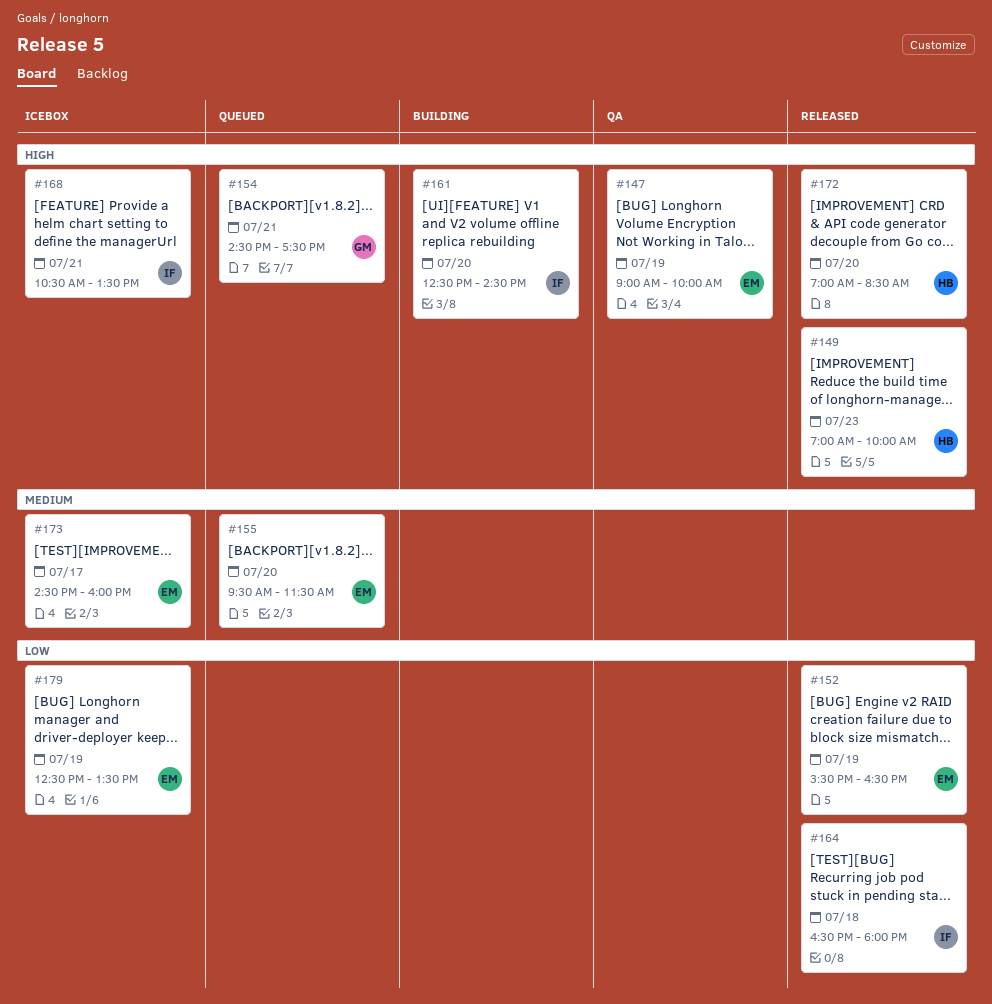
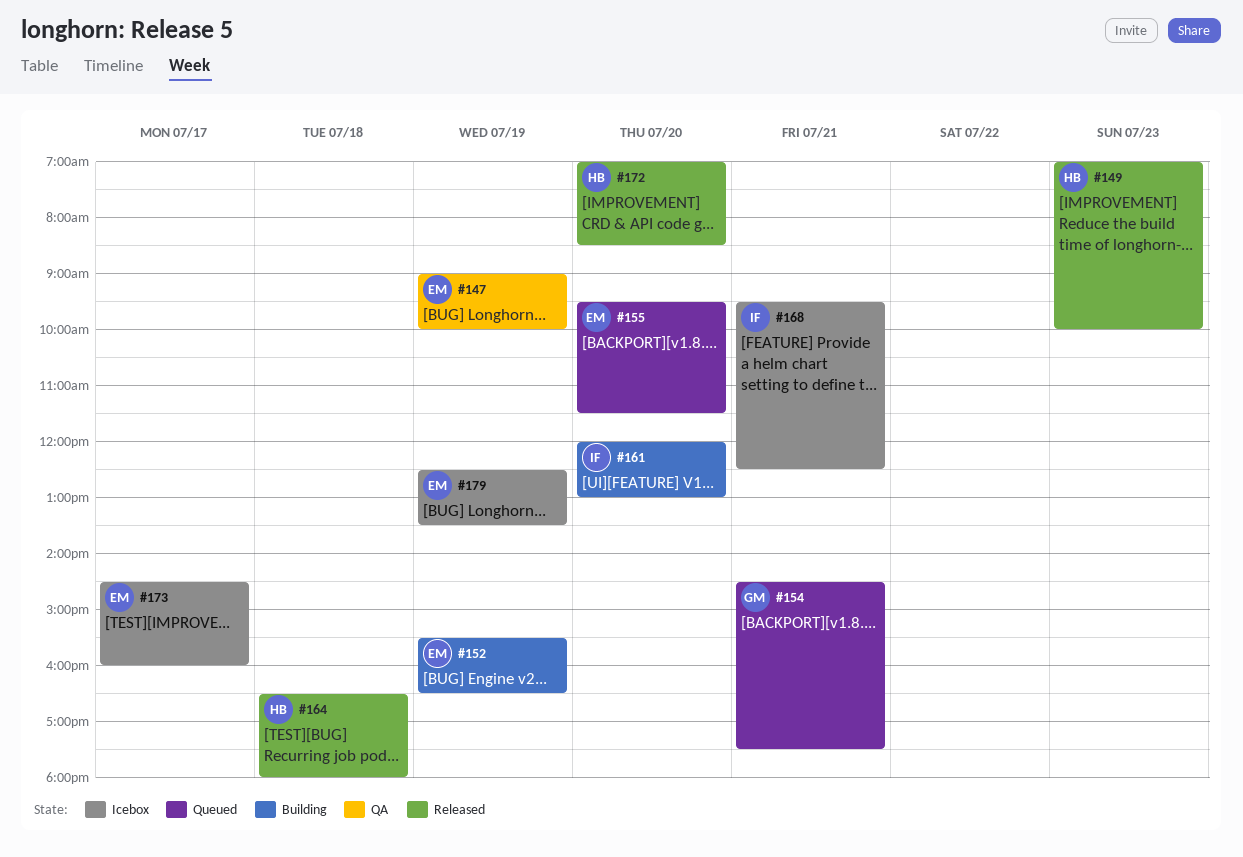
#152, status: Released -> Building
#161, begins: 12:30 -> 12:00
#161, ends: 14:30 -> 13:00
#164, owner: IF -> HB
#168, begins: 10:30 -> 09:30
#168, ends: 13:30 -> 12:30

